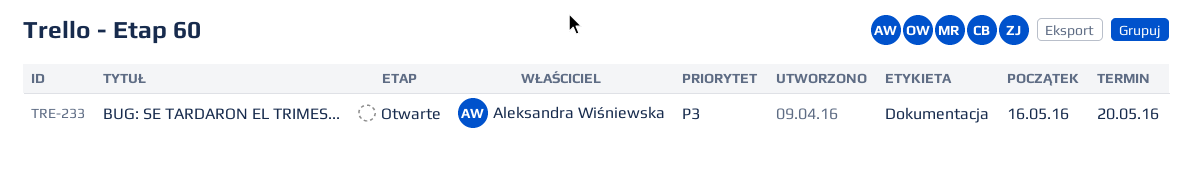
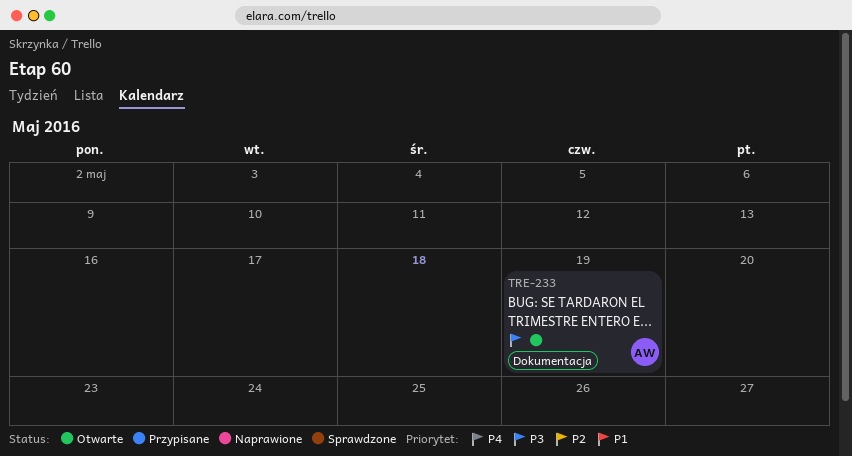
TRE-233, due: May 20 -> May 19

